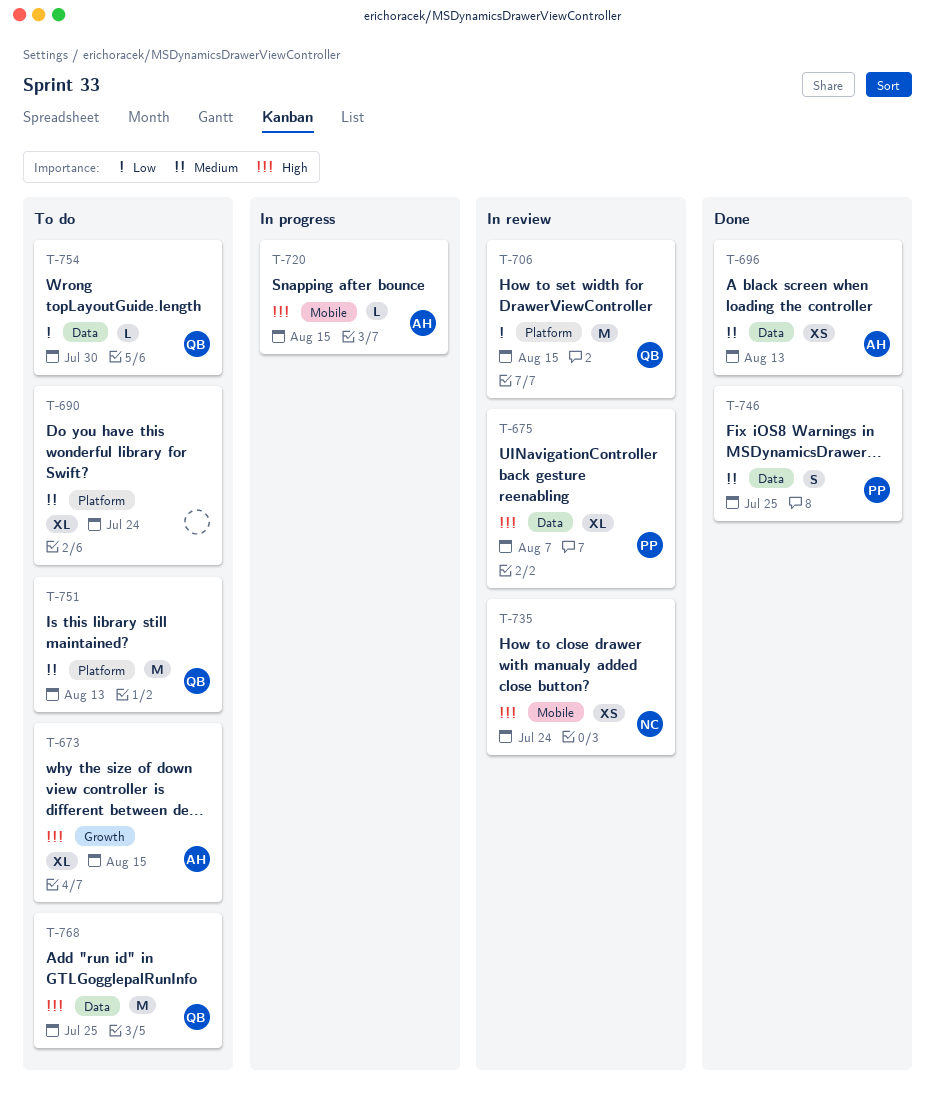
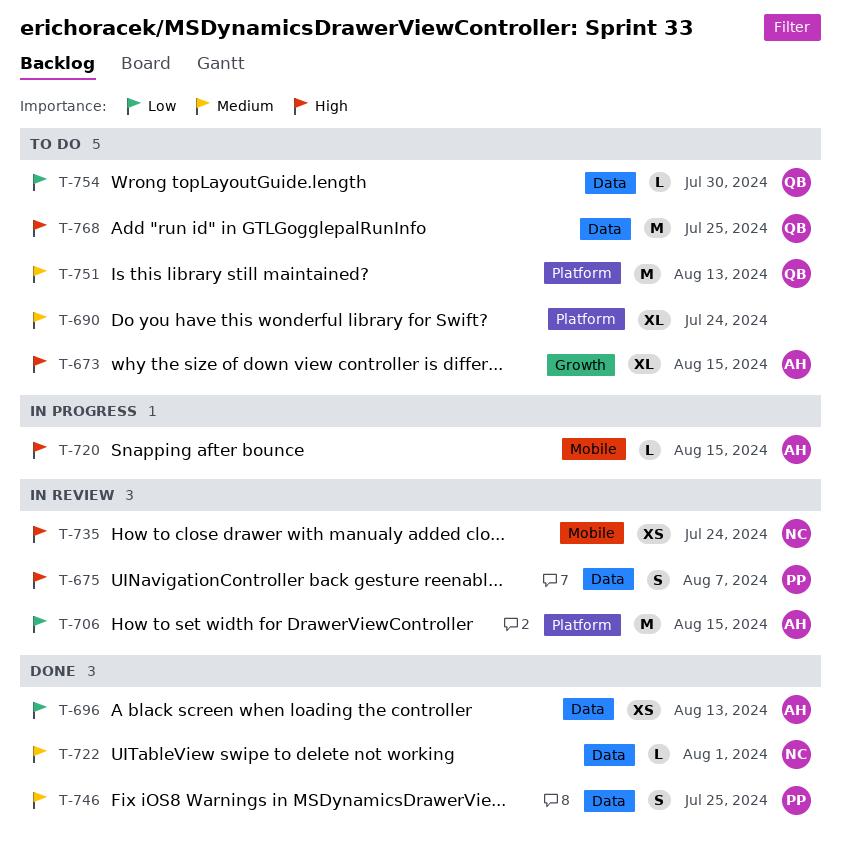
T-675, estimate: XL -> S
T-696, priority: Medium -> Low
T-706, owner: QB -> AH
T-722: none -> present

